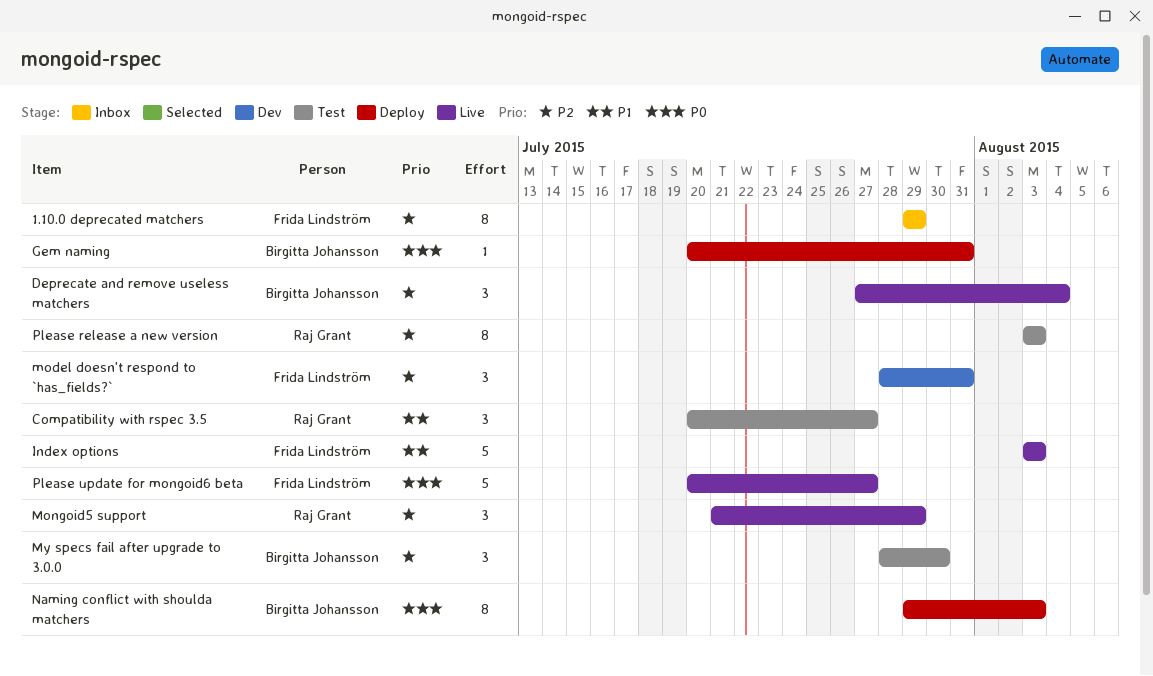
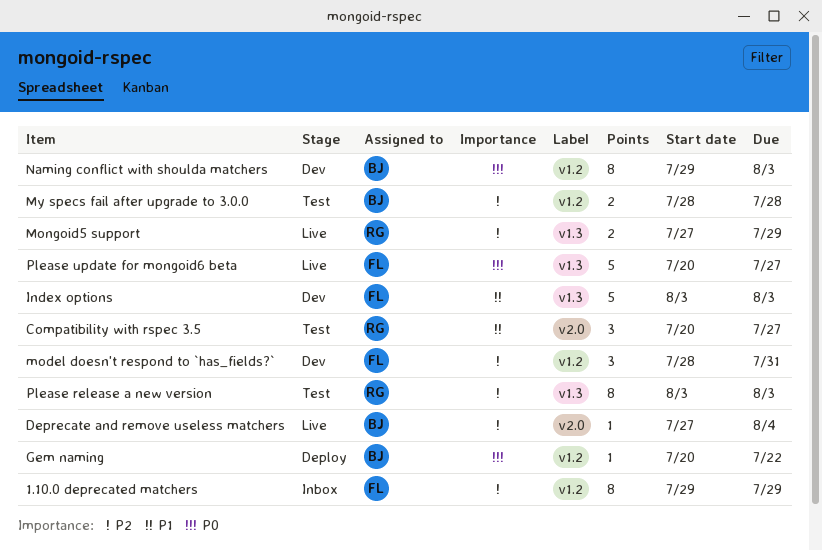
Deprecate and remove useless matchers, estimate: 3 -> 1
Gem naming, due: Jul 31 -> Jul 22
Index options, status: Live -> Dev
Mongoid5 support, estimate: 3 -> 2
Mongoid5 support, start: Jul 21 -> Jul 27
My specs fail after upgrade to 3.0.0, estimate: 3 -> 2
My specs fail after upgrade to 3.0.0, due: Jul 30 -> Jul 28
Naming conflict with shoulda matchers, status: Deploy -> Dev

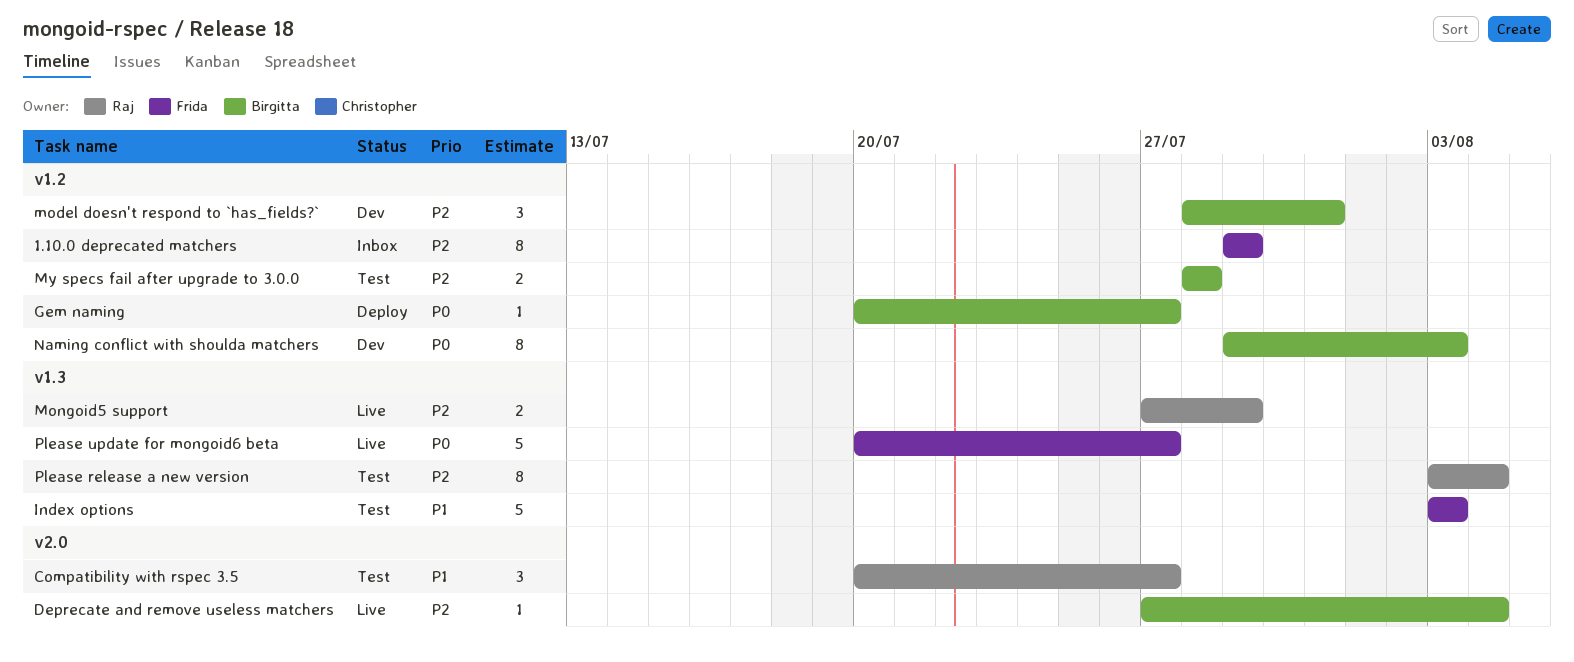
Gem naming, due: Jul 22 -> Jul 27
Index options, status: Dev -> Test
model doesn't respond to `has_fields?`, owner: Frida -> Birgitta
Please release a new version, due: Aug 3 -> Aug 4

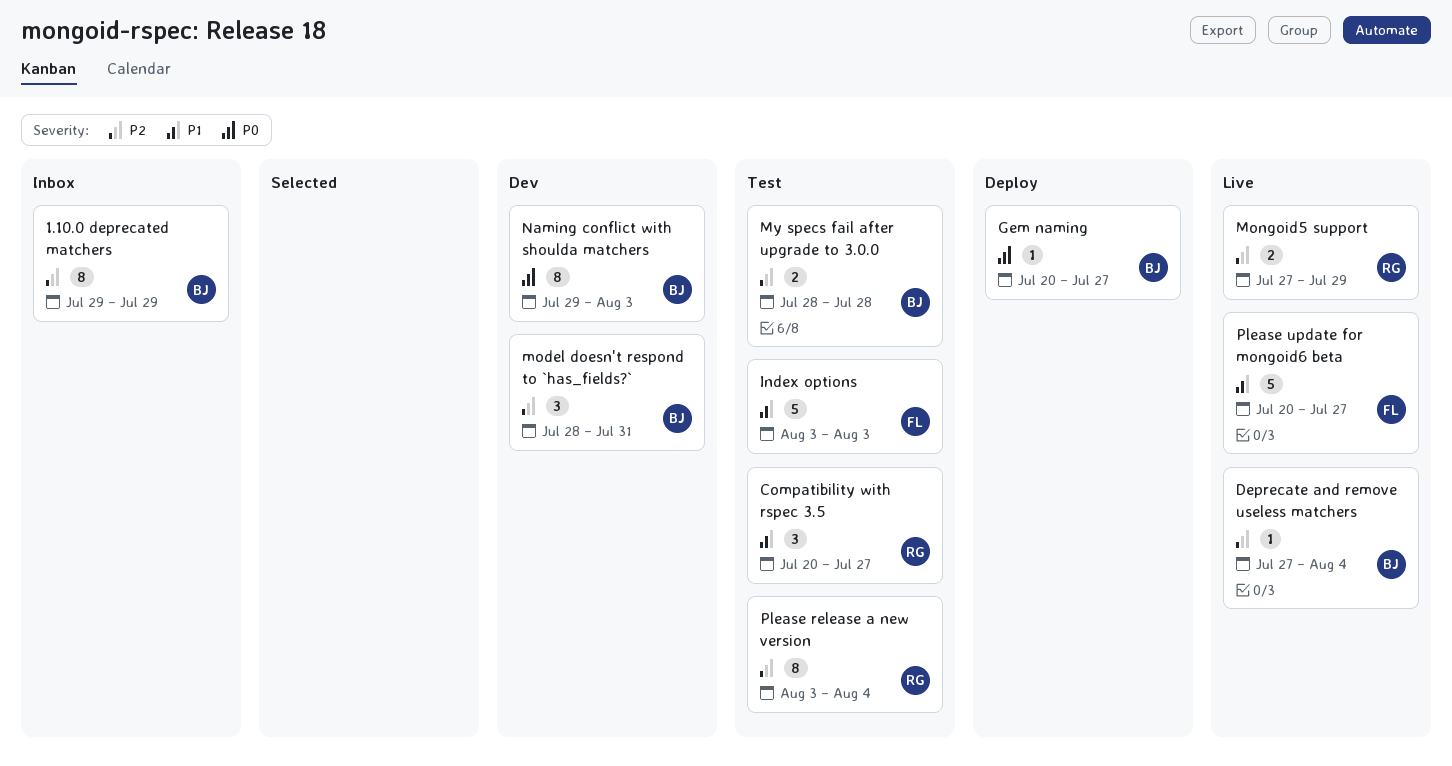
1.10.0 deprecated matchers, owner: Frida -> Birgitta
Please update for mongoid6 beta, priority: P0 -> P1

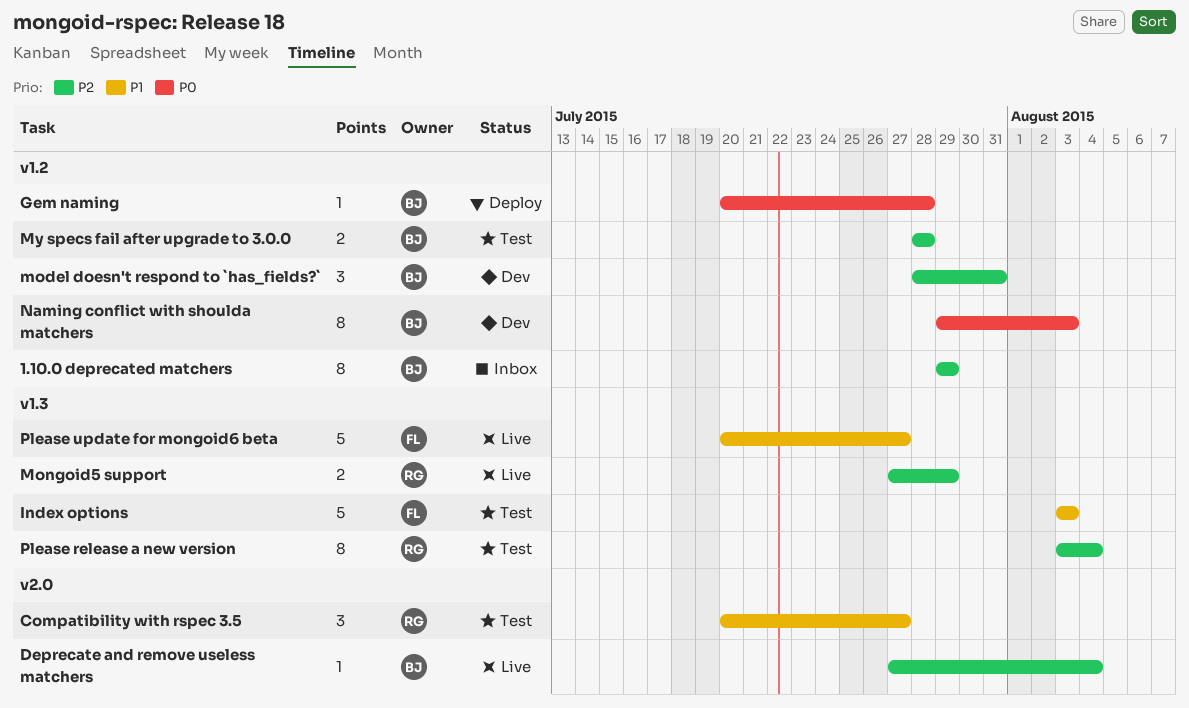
Gem naming, due: Jul 27 -> Jul 28

